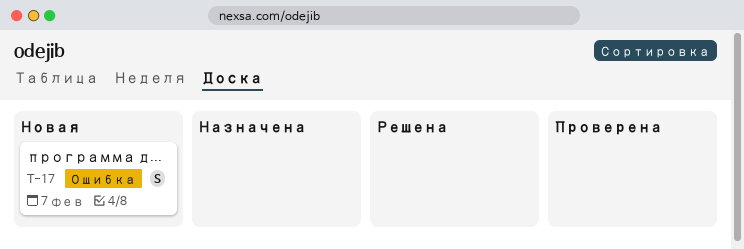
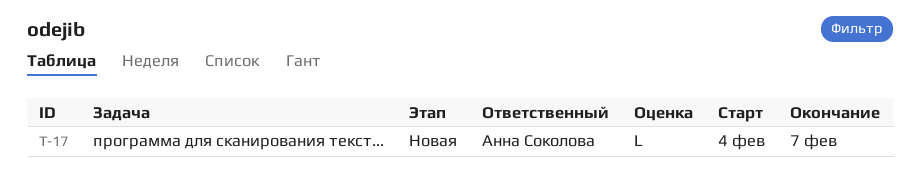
T-17, estimate: S -> L

